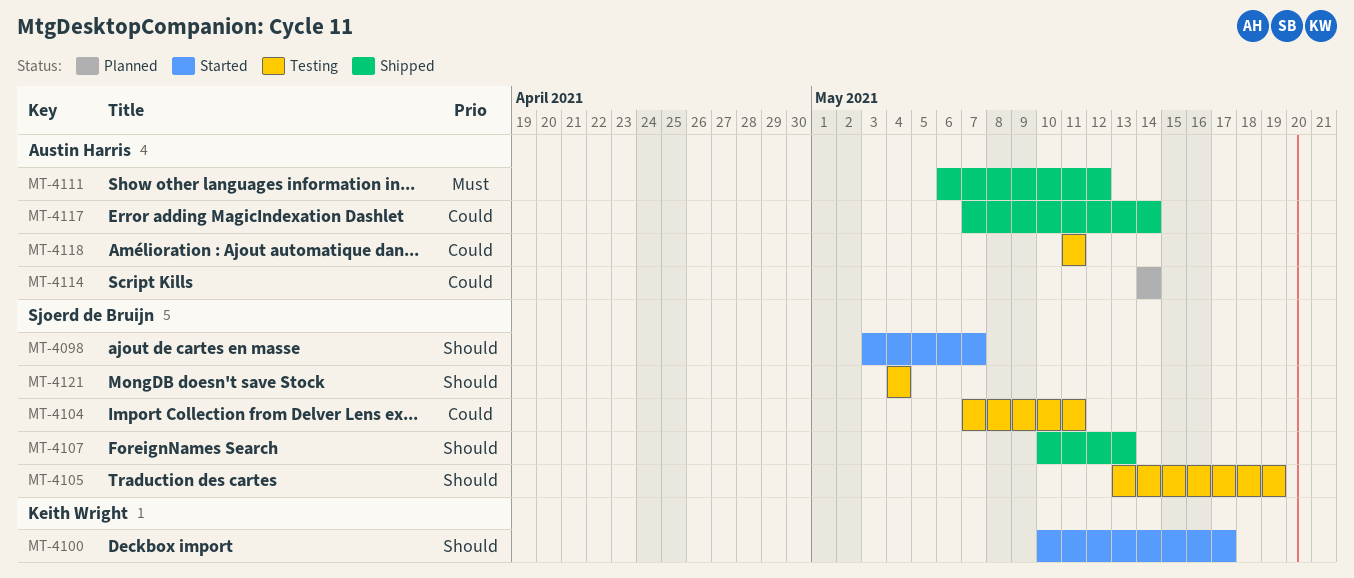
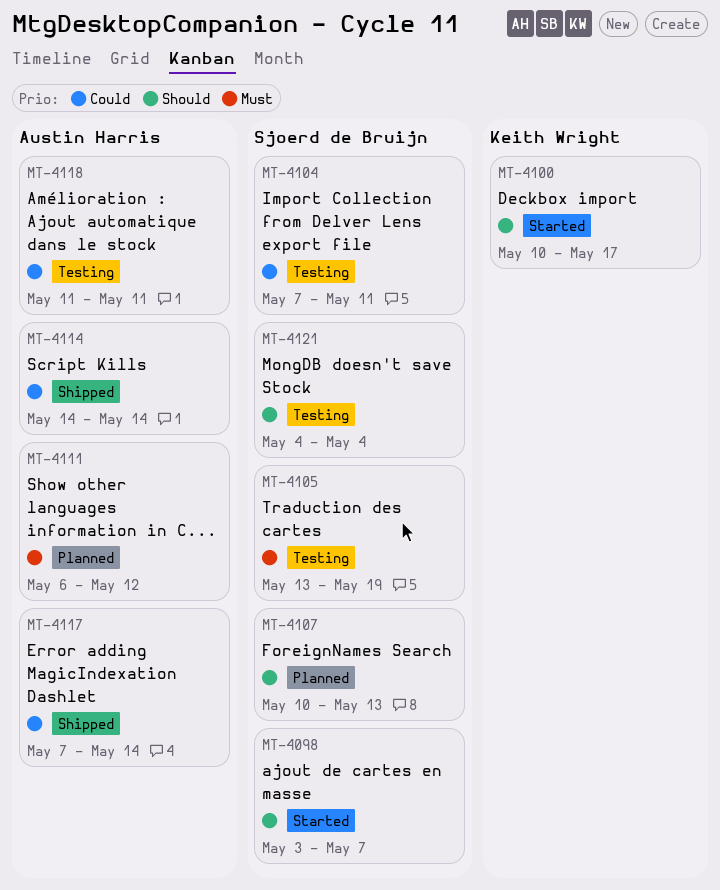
MT-4105, priority: Should -> Must
MT-4107, status: Shipped -> Planned
MT-4111, status: Shipped -> Planned
MT-4114, status: Planned -> Shipped

